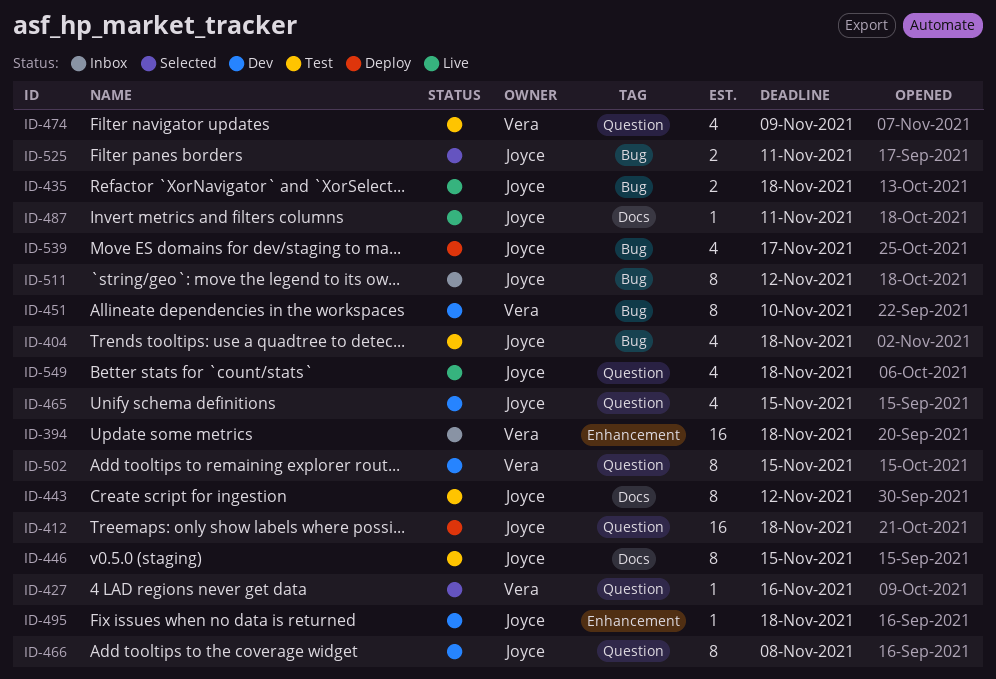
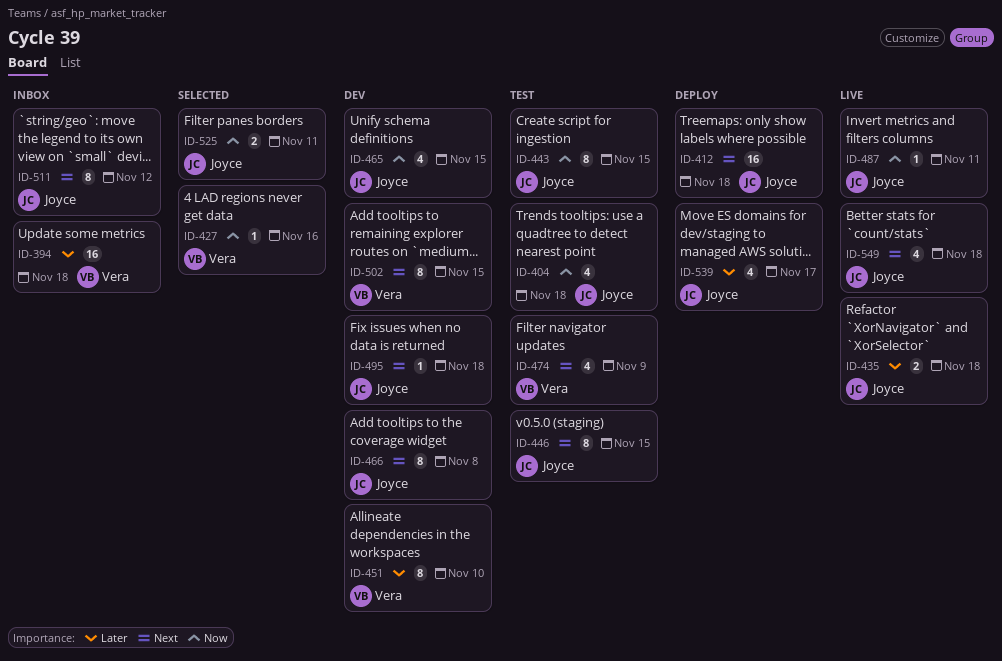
ID-443, due: Nov 12 -> Nov 15

